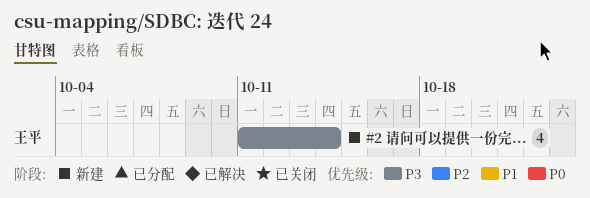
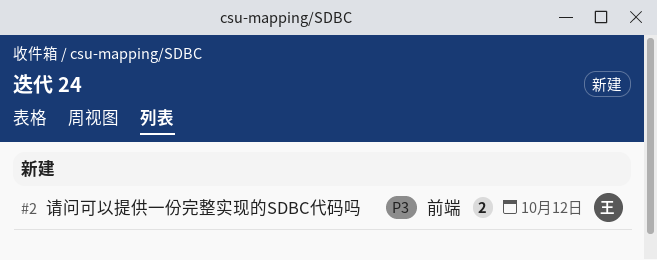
#2, estimate: 4 -> 2
#2, due: Oct 14 -> Oct 12

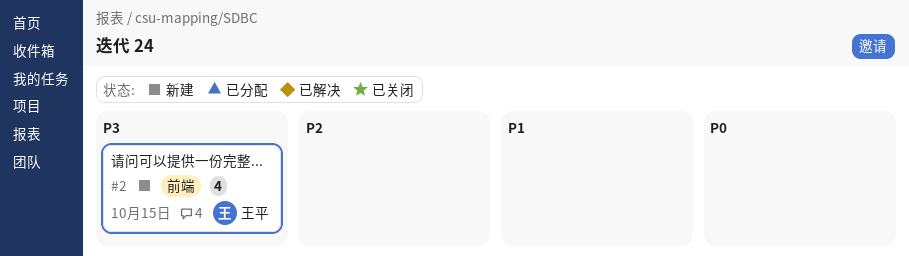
#2, estimate: 2 -> 4
#2, due: Oct 12 -> Oct 15

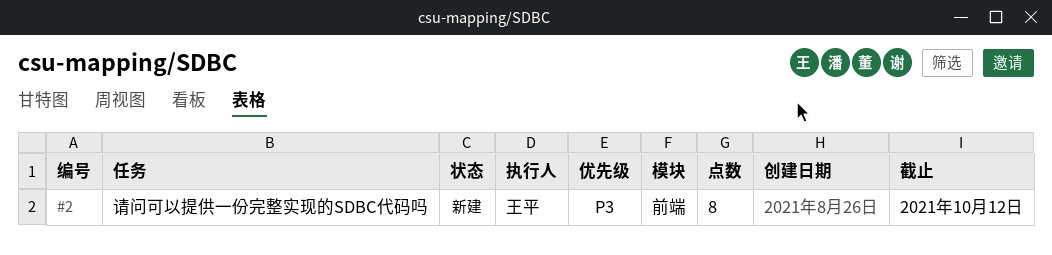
#2, estimate: 4 -> 8
#2, due: Oct 15 -> Oct 12

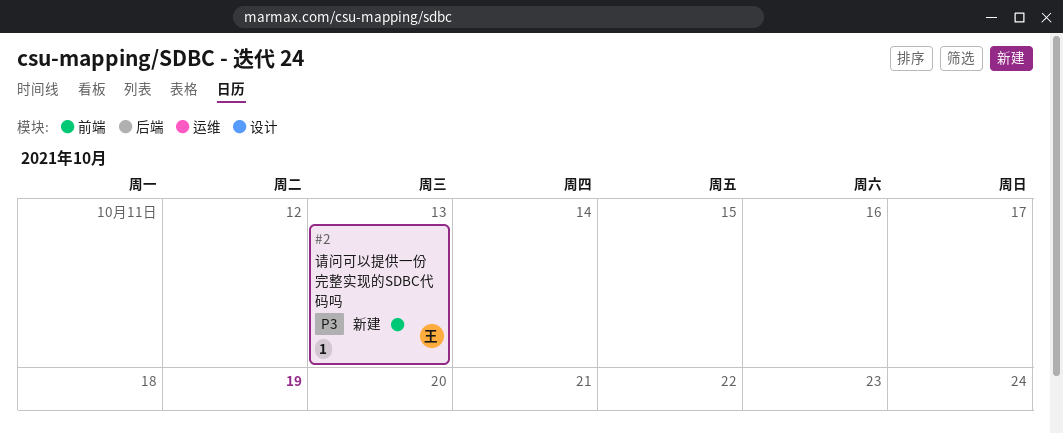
#2, estimate: 8 -> 1
#2, due: Oct 12 -> Oct 13

